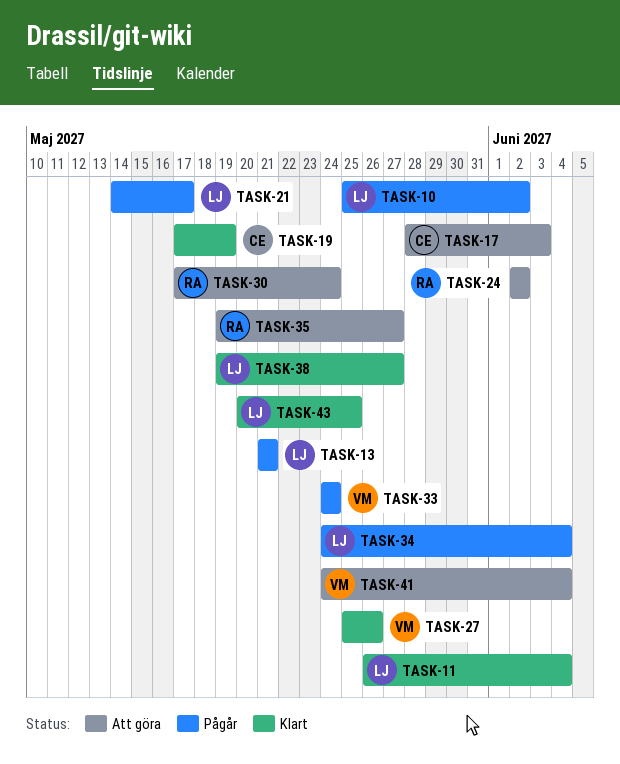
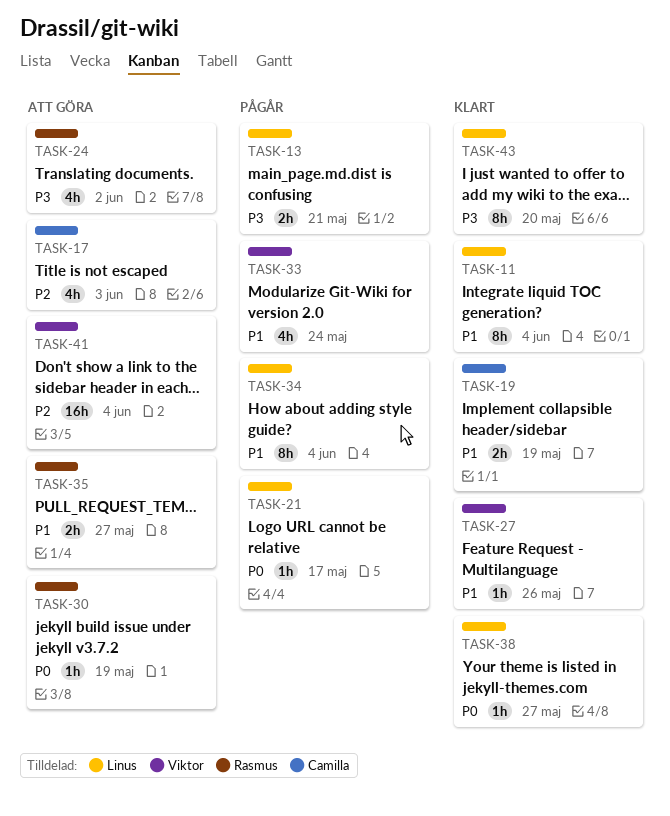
TASK-10: present -> none
TASK-30, due: May 24 -> May 19
TASK-43, due: May 25 -> May 20

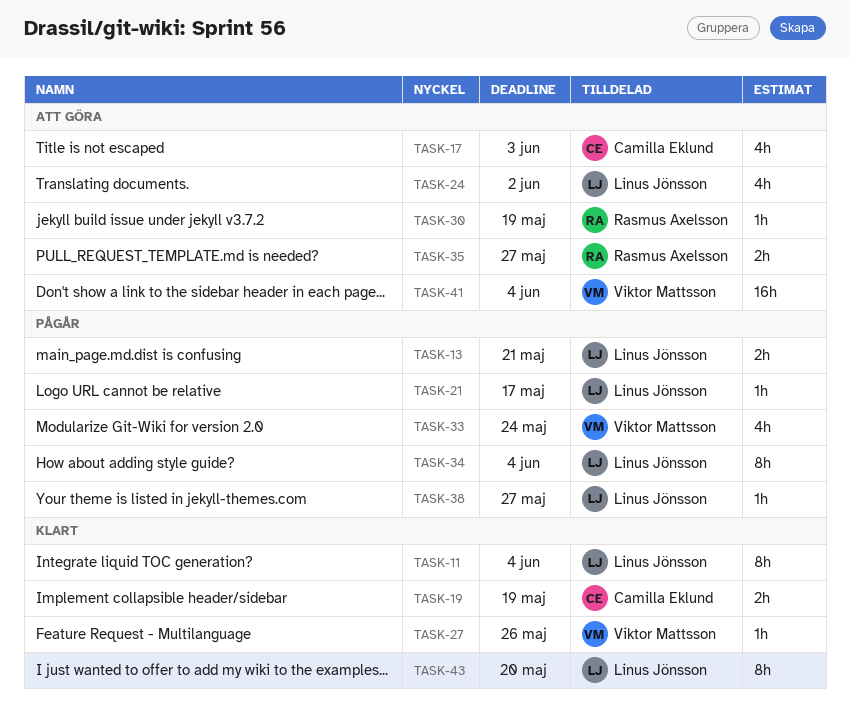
TASK-24, owner: Rasmus Axelsson -> Linus Jönsson
TASK-38, status: Klart -> Pågår

